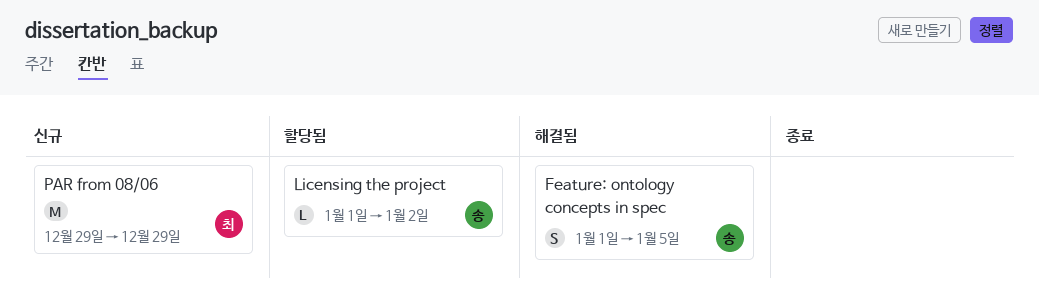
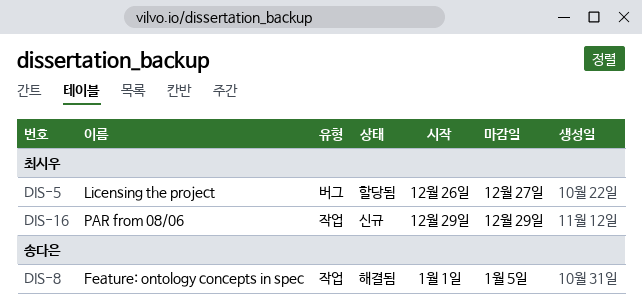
Licensing the project, owner: 송다은 -> 최시우
Licensing the project, start: Jan 1 -> Dec 26
Licensing the project, due: Jan 2 -> Dec 27

